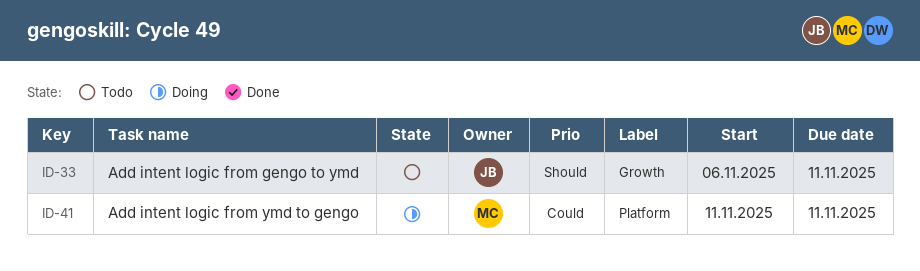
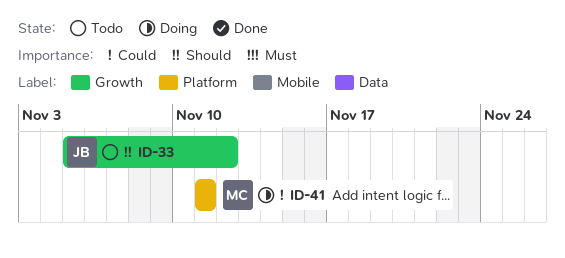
ID-33, start: Nov 6 -> Nov 5
ID-33, due: Nov 11 -> Nov 12

